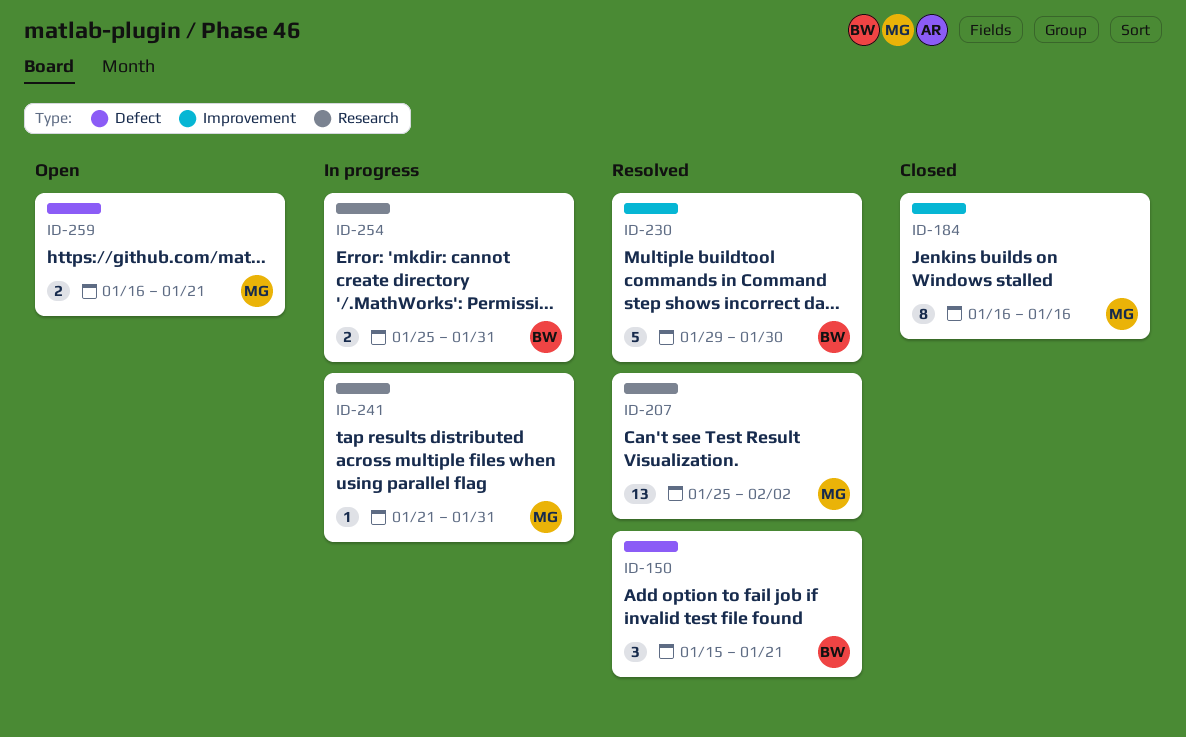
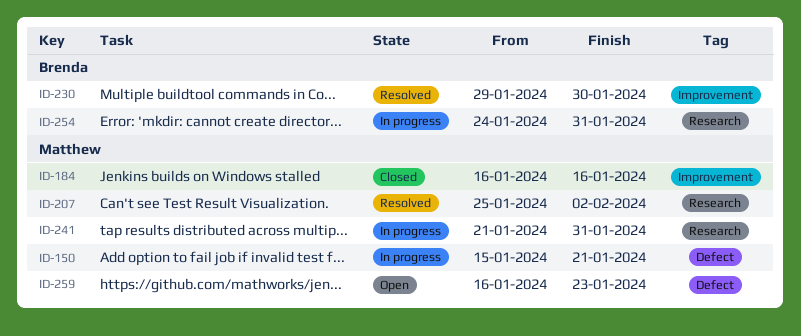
ID-150, status: Resolved -> In progress
ID-150, owner: Brenda -> Matthew
ID-254, start: Jan 25 -> Jan 24
ID-259, due: Jan 21 -> Jan 23

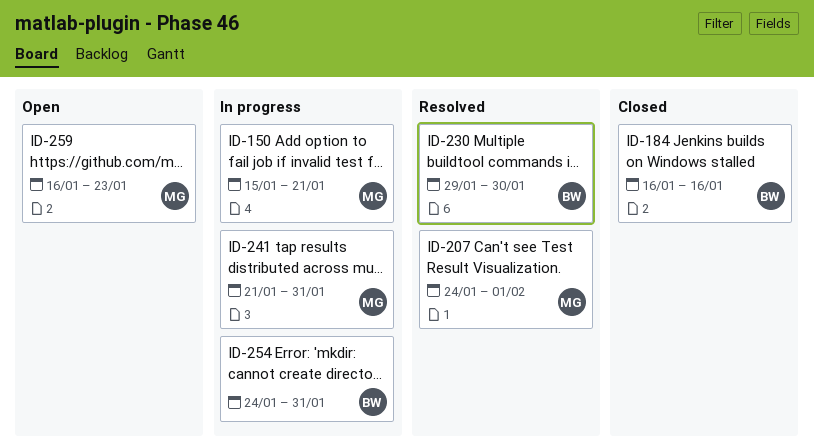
ID-184, owner: Matthew -> Brenda
ID-207, start: Jan 25 -> Jan 24
ID-207, due: Feb 2 -> Feb 1

